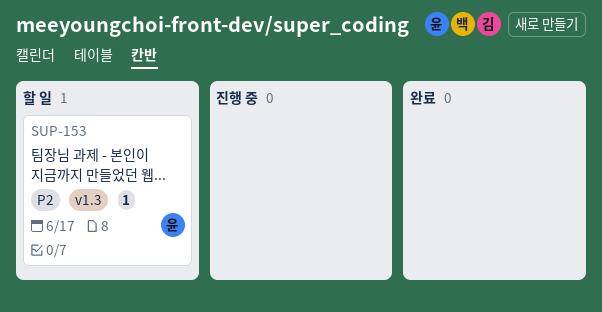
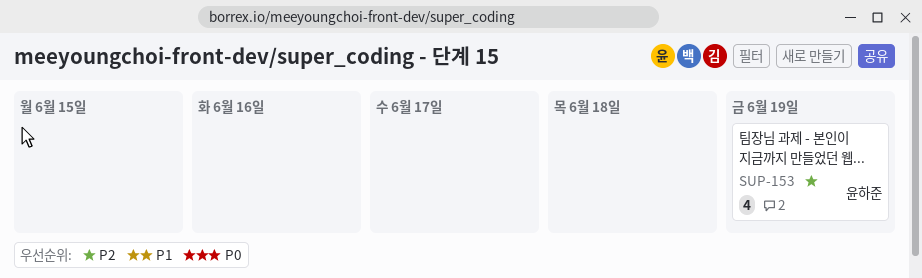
SUP-153, estimate: 1 -> 4
SUP-153, due: Jun 17 -> Jun 19

